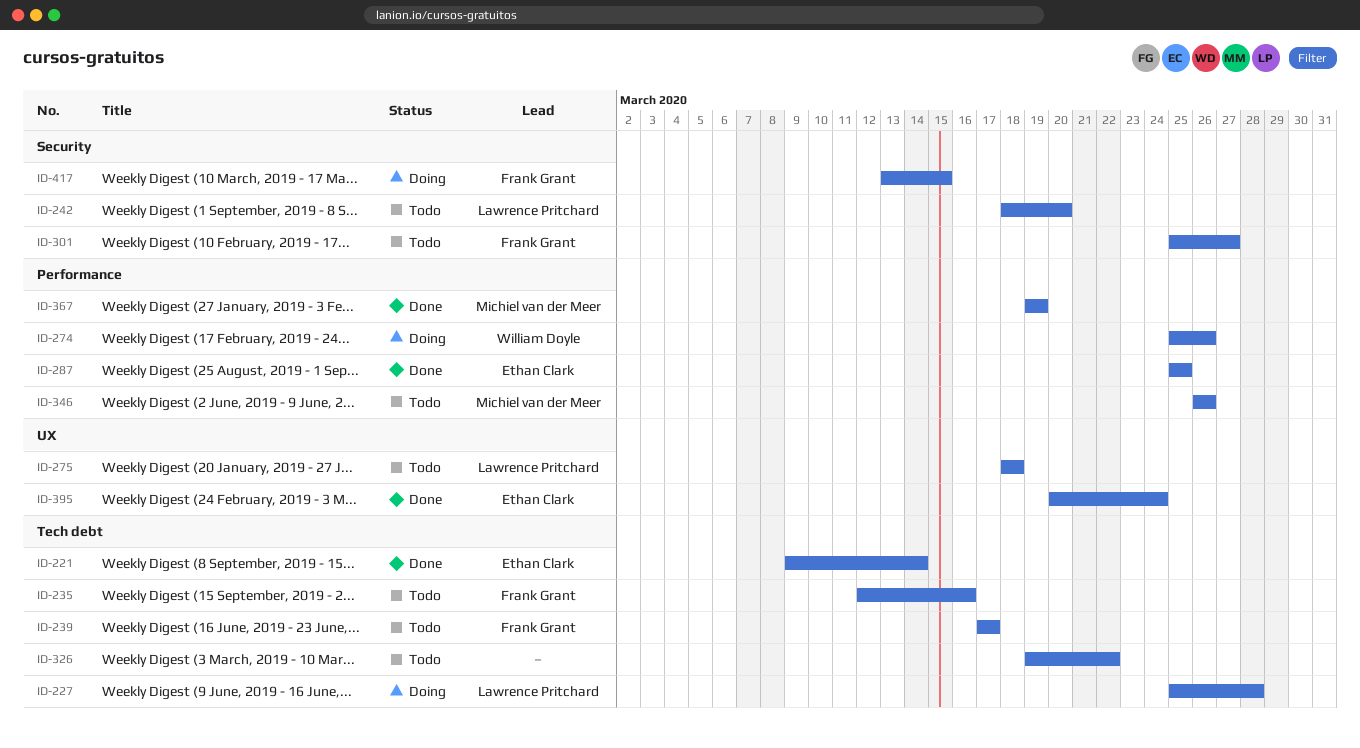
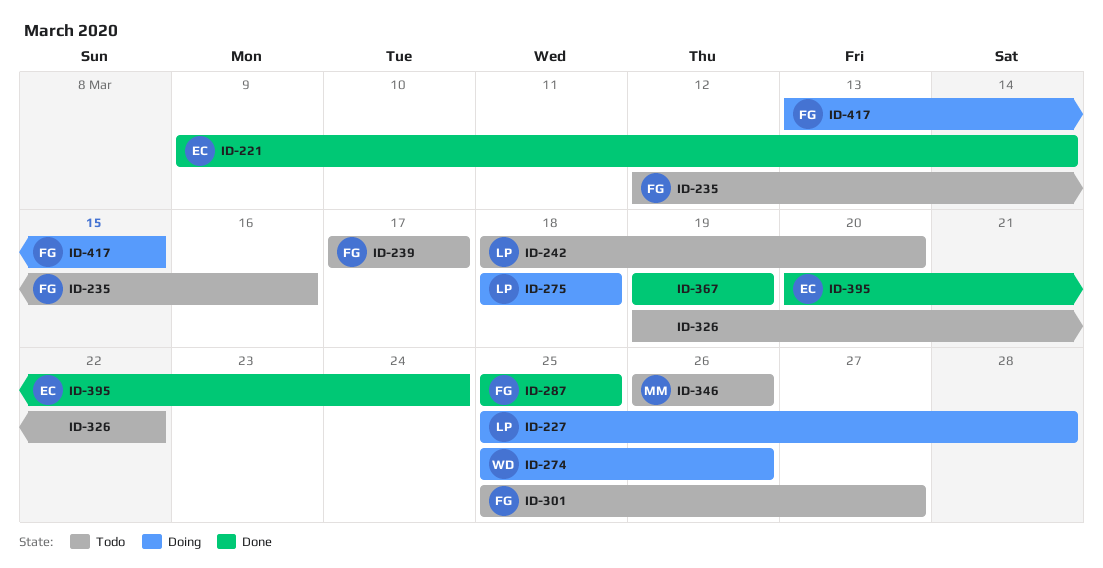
ID-275, status: Todo -> Doing
ID-287, owner: Ethan Clark -> Frank Grant
ID-367, owner: Michiel van der Meer -> none

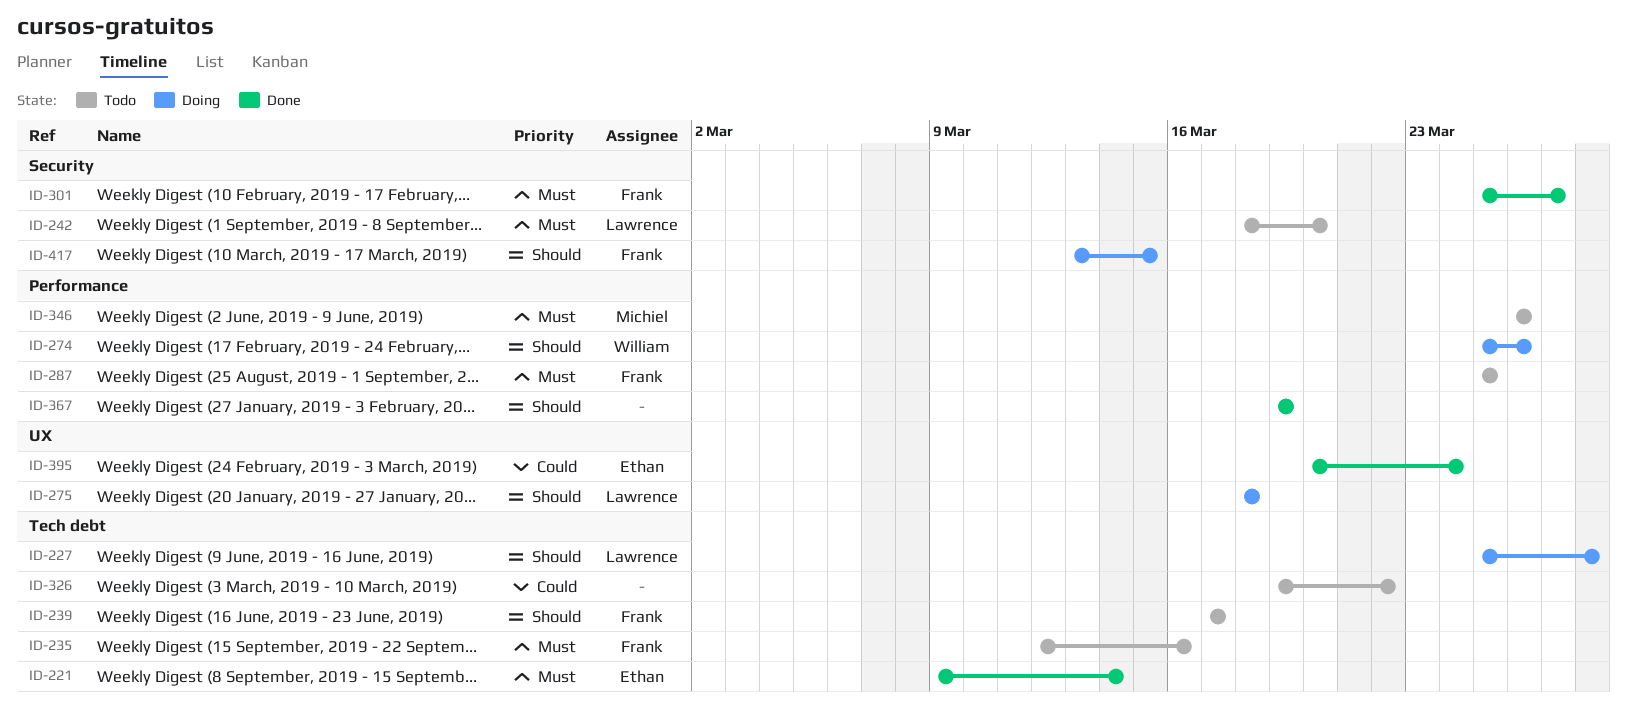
ID-287, status: Done -> Todo
ID-301, status: Todo -> Done

